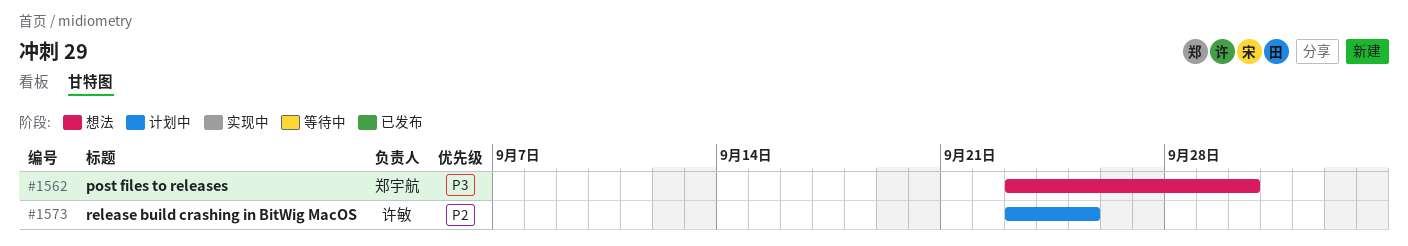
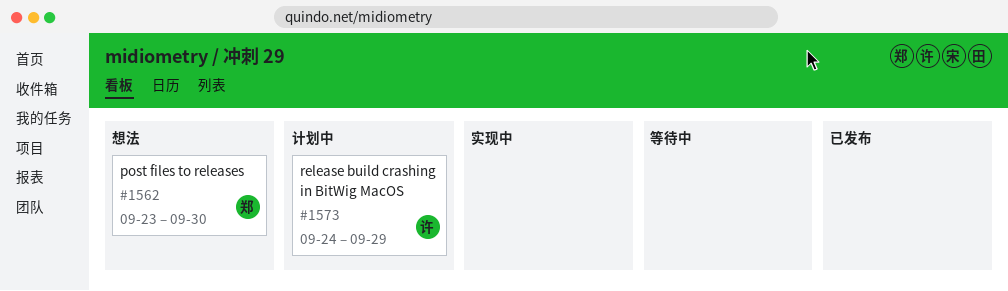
#1573, start: Sep 23 -> Sep 24
#1573, due: Sep 25 -> Sep 29

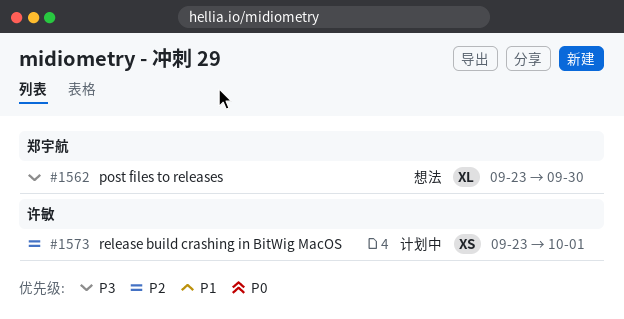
#1573, start: Sep 24 -> Sep 23
#1573, due: Sep 29 -> Oct 1

